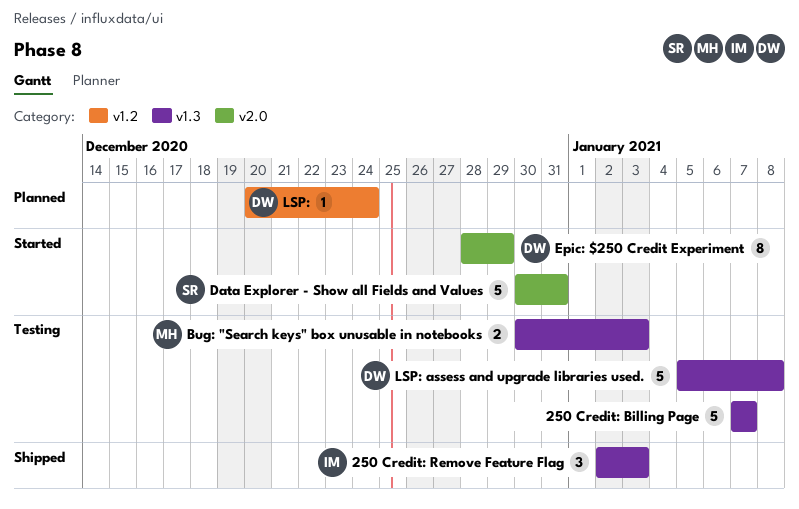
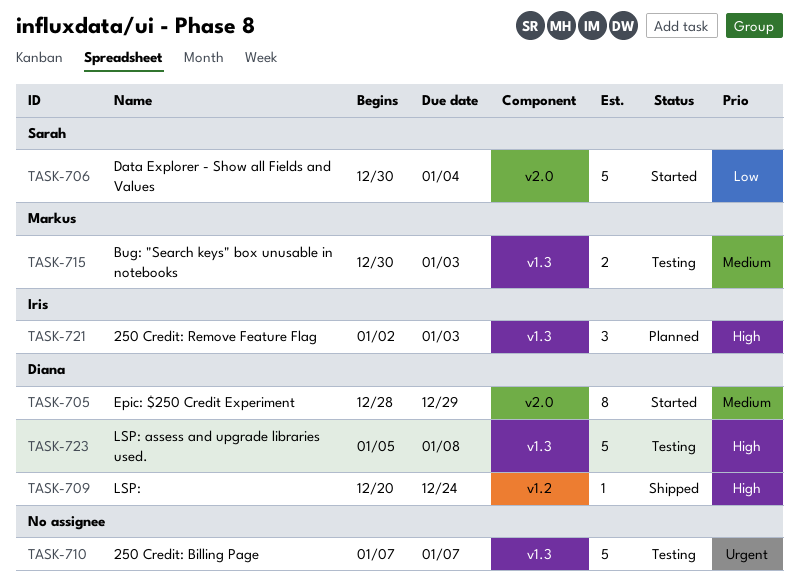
250 Credit: Remove Feature Flag, status: Shipped -> Planned
Data Explorer - Show all Fields and Values, due: Dec 31 -> Jan 4
LSP:, status: Planned -> Shipped

